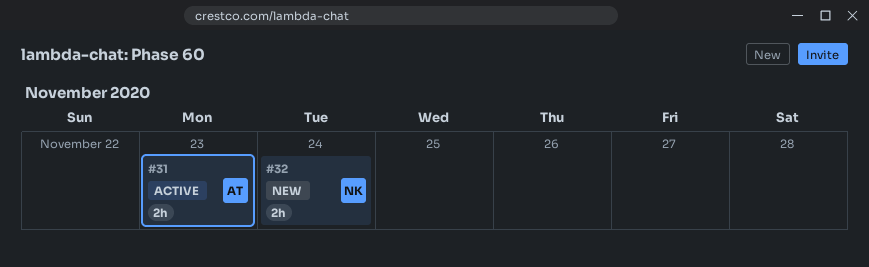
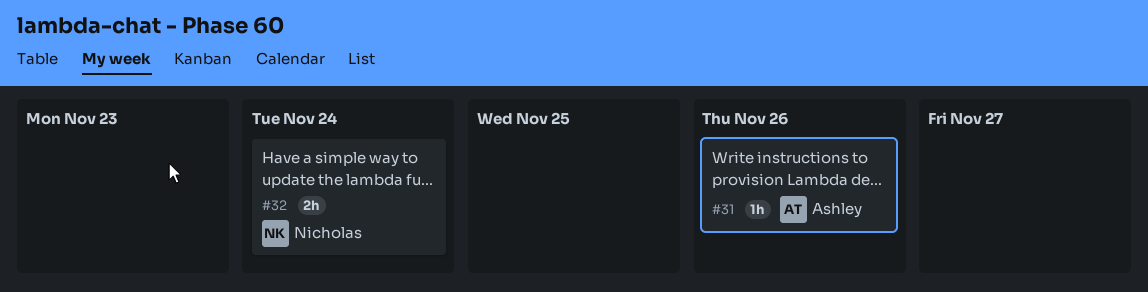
#31, estimate: 2h -> 1h
#31, due: Nov 23 -> Nov 26

